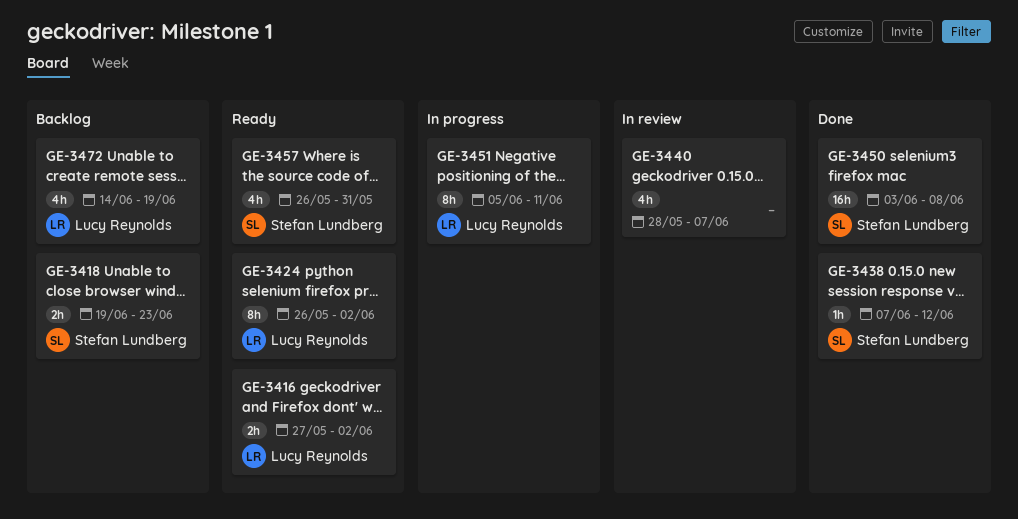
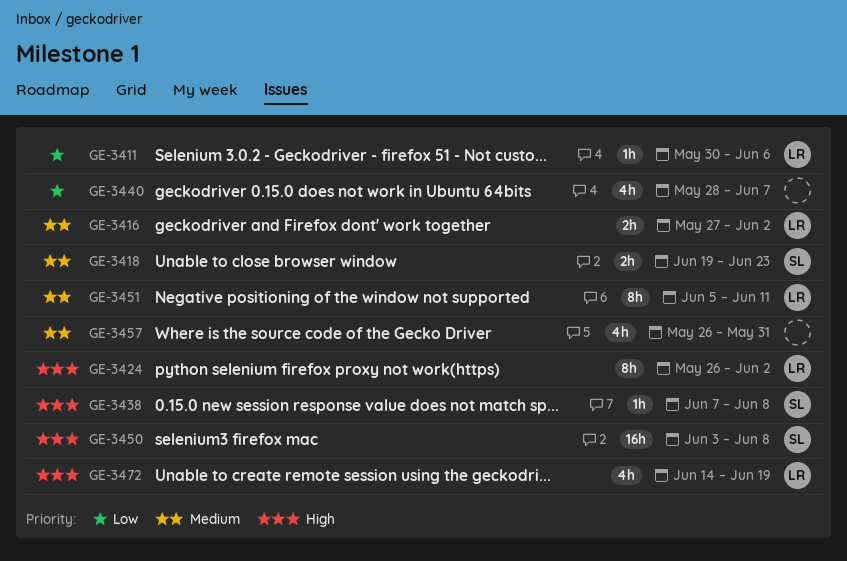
GE-3411: none -> present
GE-3438, due: Jun 12 -> Jun 8
GE-3457, owner: Stefan Lundberg -> none

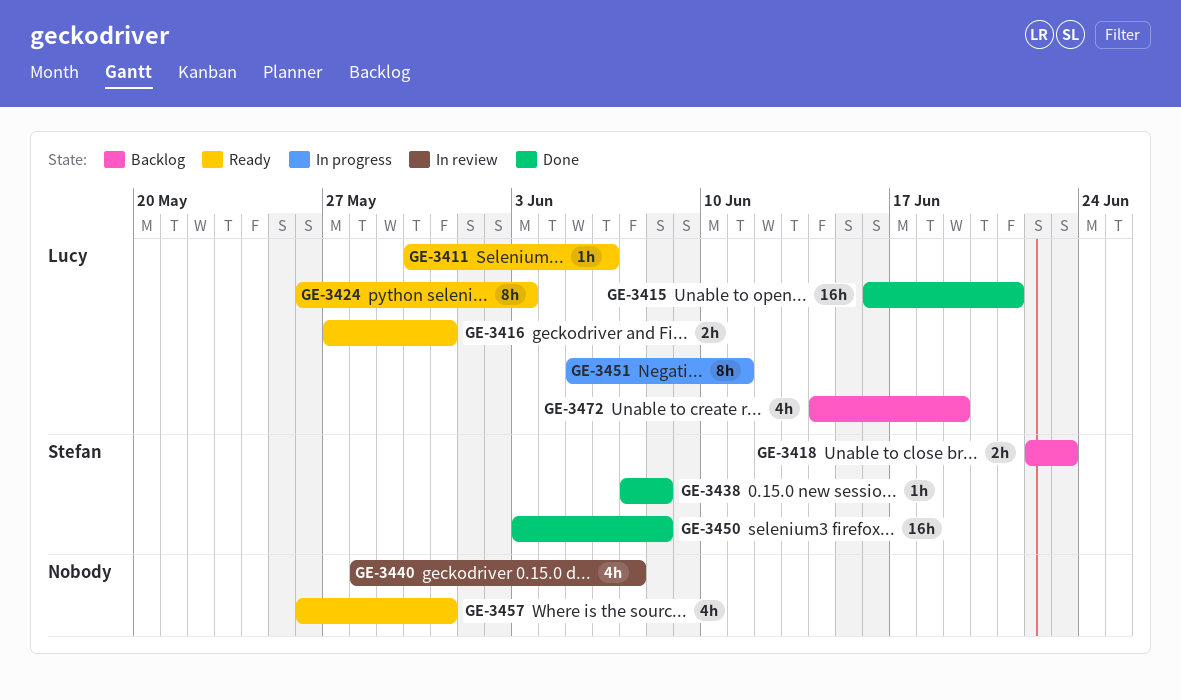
GE-3415: none -> present
GE-3416, due: Jun 2 -> May 31
GE-3418, start: Jun 19 -> Jun 22
GE-3424, due: Jun 2 -> Jun 3

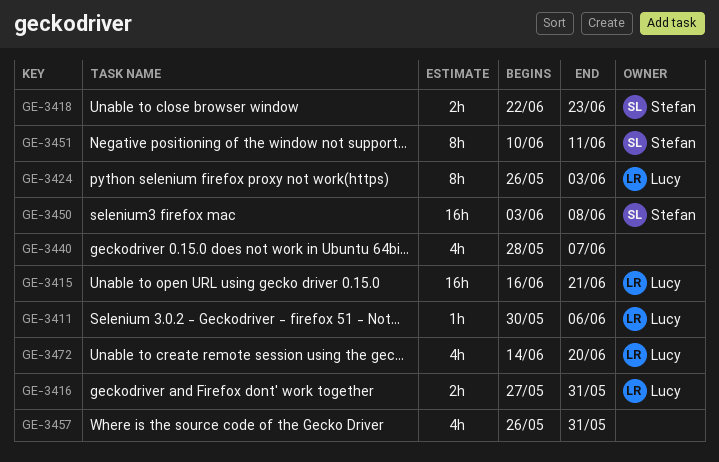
GE-3438: present -> none
GE-3451, owner: Lucy -> Stefan
GE-3451, start: Jun 5 -> Jun 10
GE-3472, due: Jun 19 -> Jun 20

